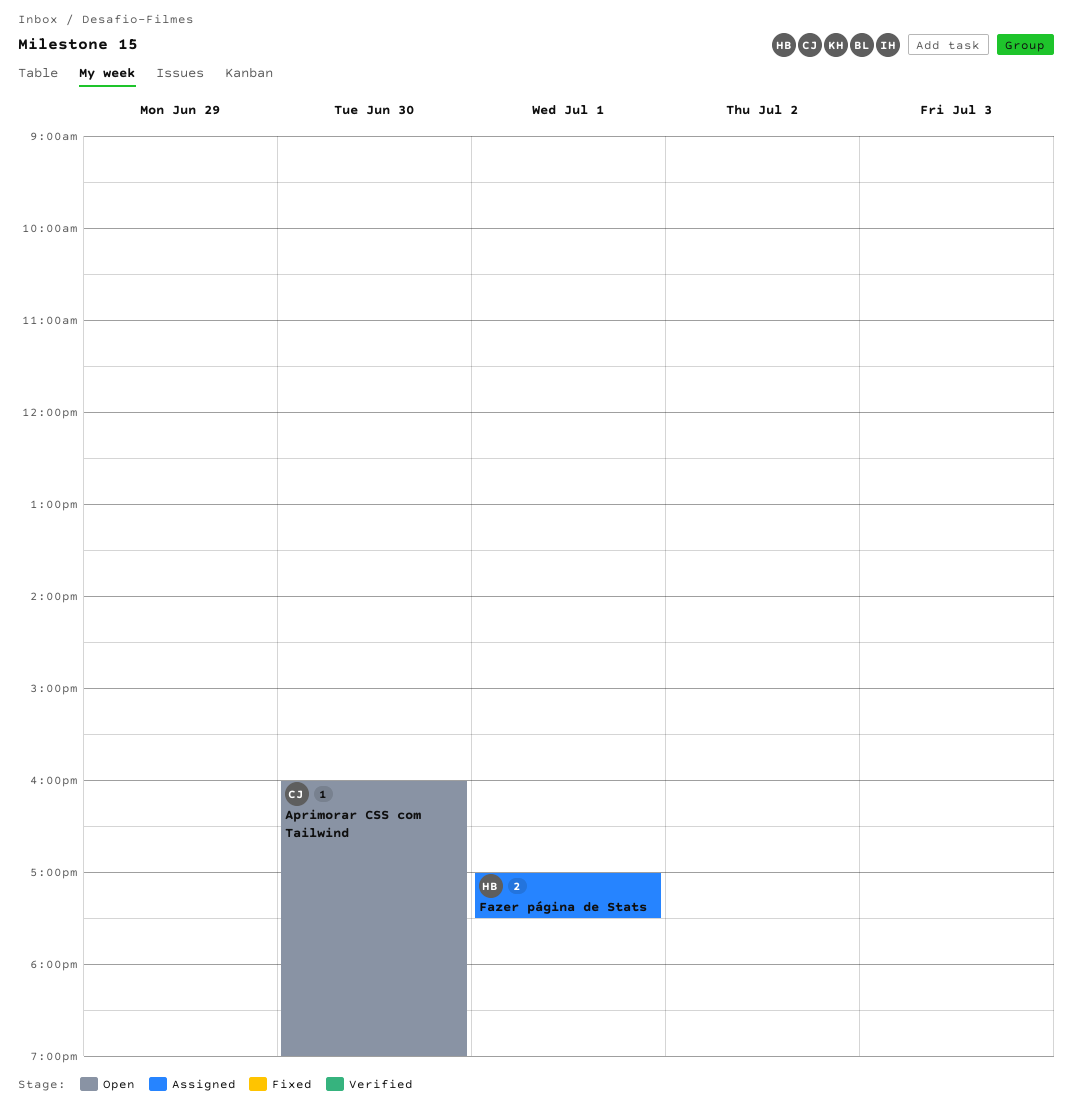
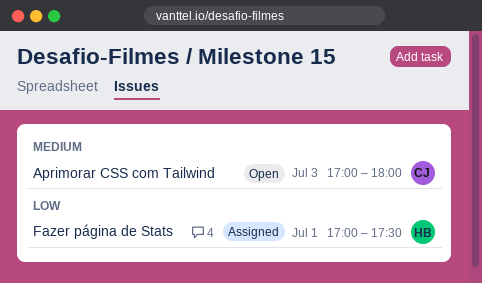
Aprimorar CSS com Tailwind, day: Jun 30 -> Jul 3
Aprimorar CSS com Tailwind, begins: 16:00 -> 17:00
Aprimorar CSS com Tailwind, ends: 19:00 -> 18:00

